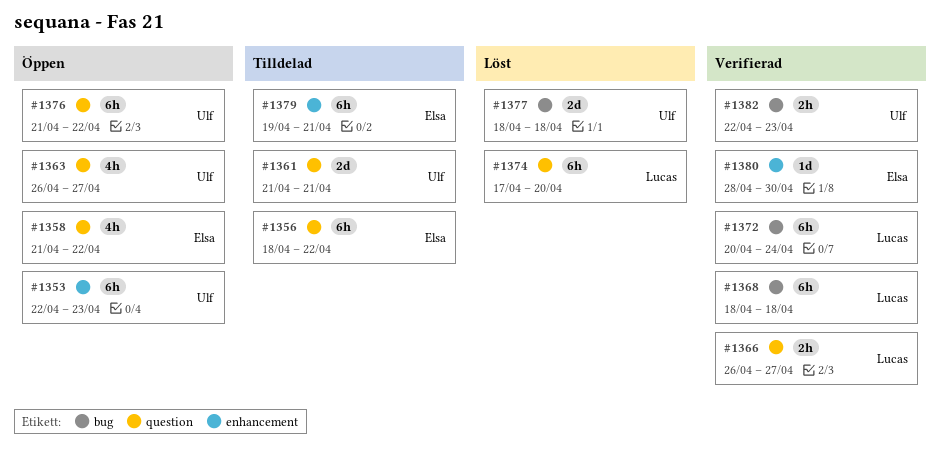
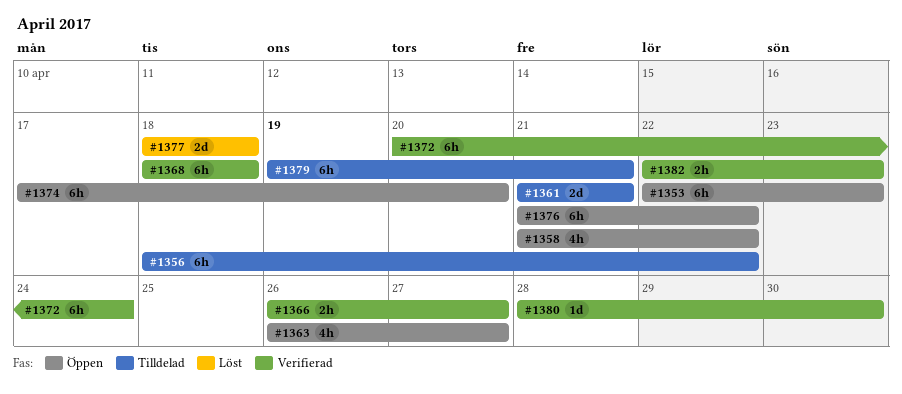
#1374, status: Löst -> Öppen

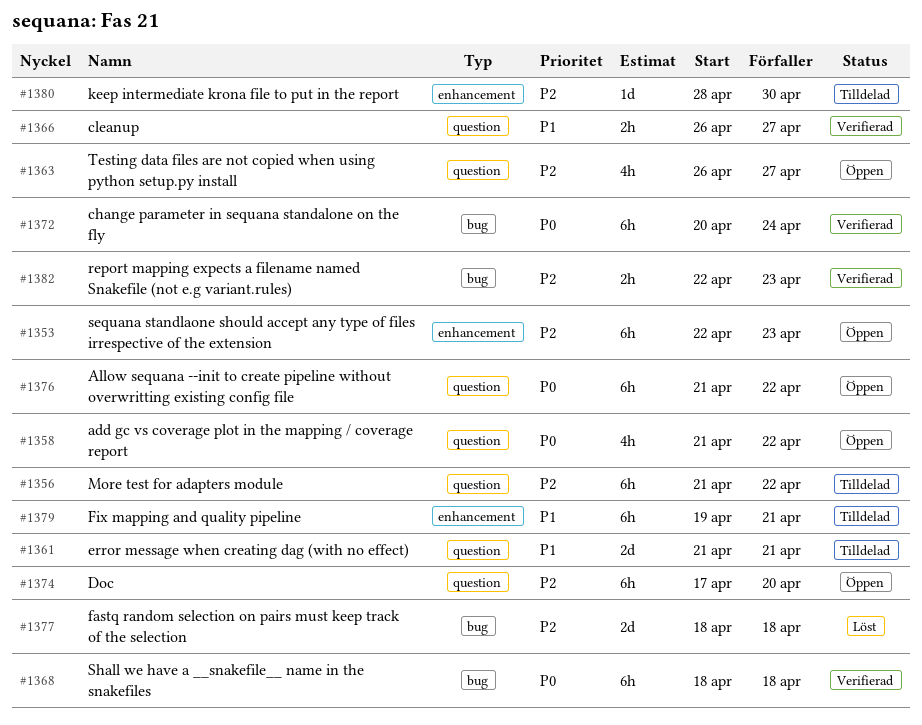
#1356, start: Apr 18 -> Apr 21
#1380, status: Verifierad -> Tilldelad

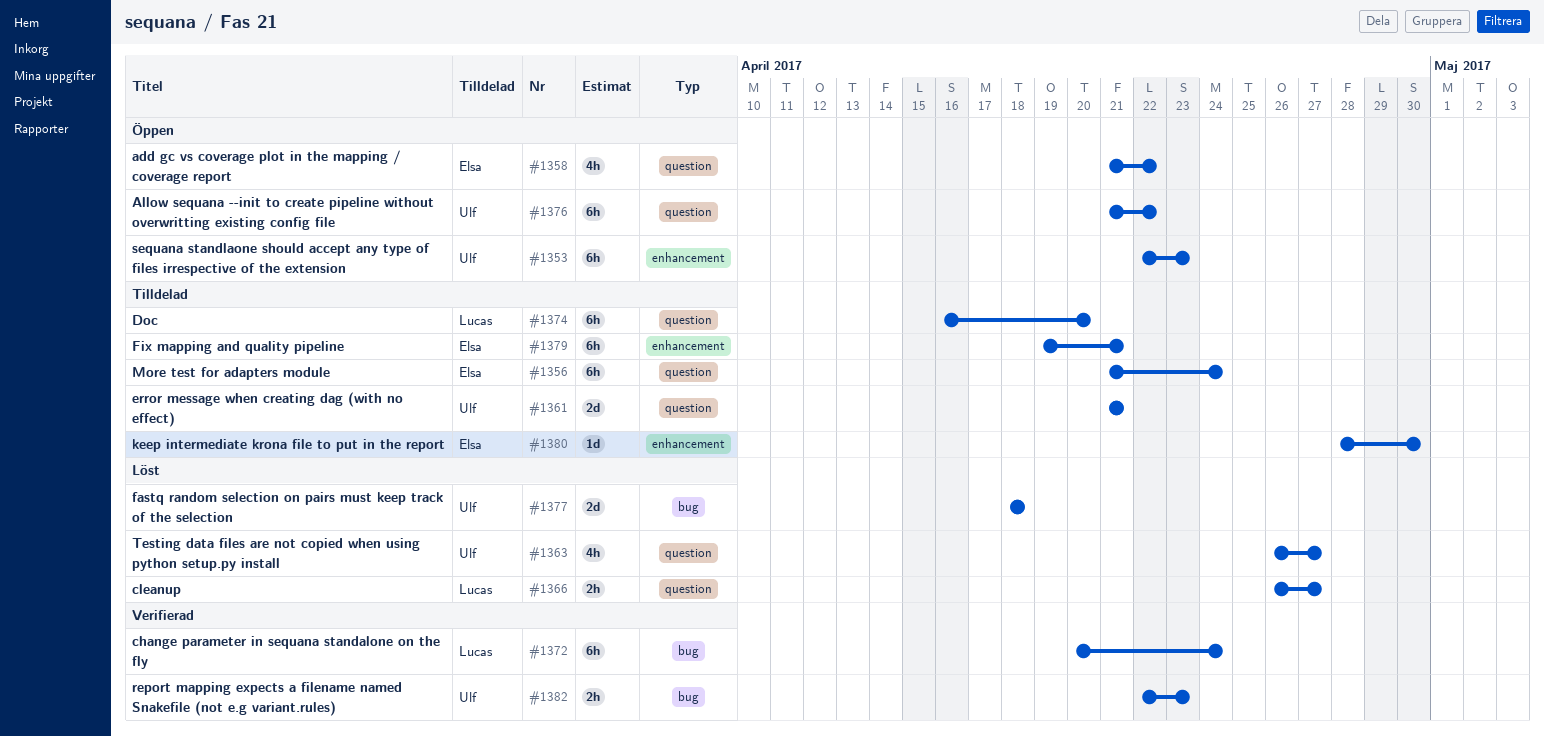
#1356, due: Apr 22 -> Apr 24
#1363, status: Öppen -> Löst
#1366, status: Verifierad -> Löst
#1368: present -> none
#1374, status: Öppen -> Tilldelad
#1374, start: Apr 17 -> Apr 16

